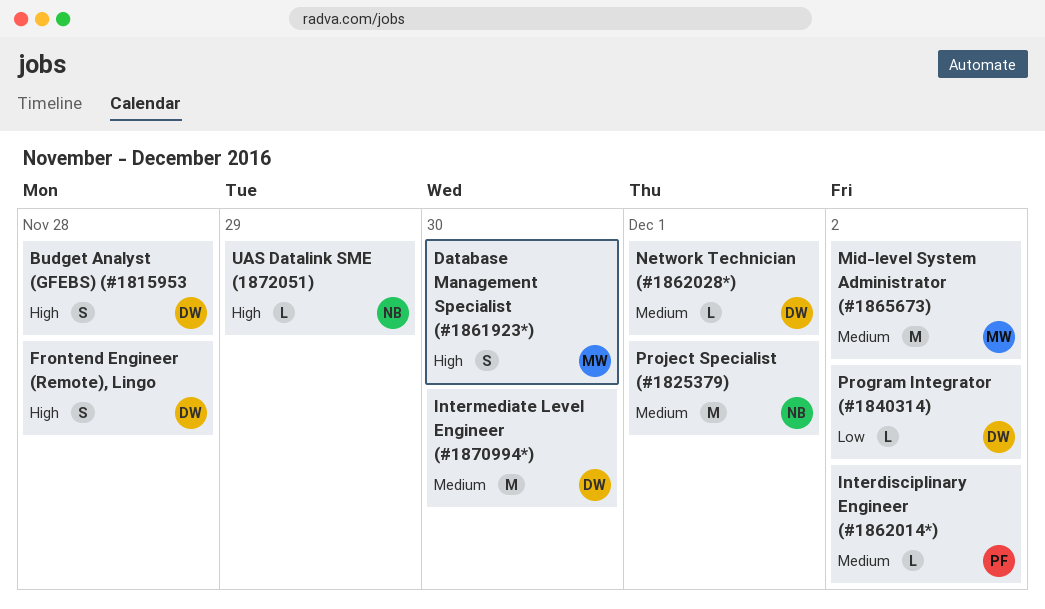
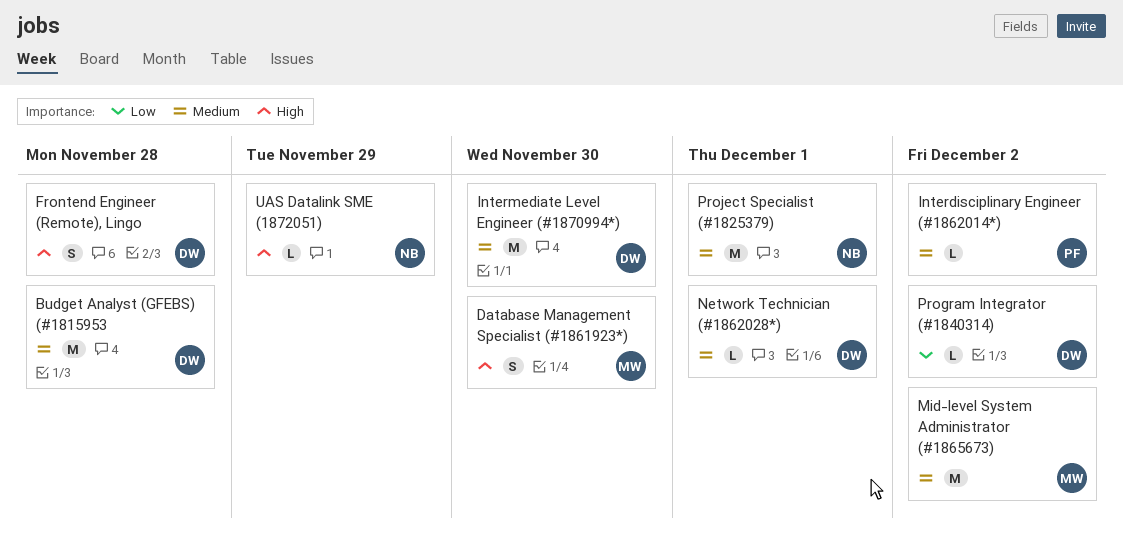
Budget Analyst (GFEBS) (#1815953, priority: High -> Medium
Budget Analyst (GFEBS) (#1815953, estimate: S -> M

